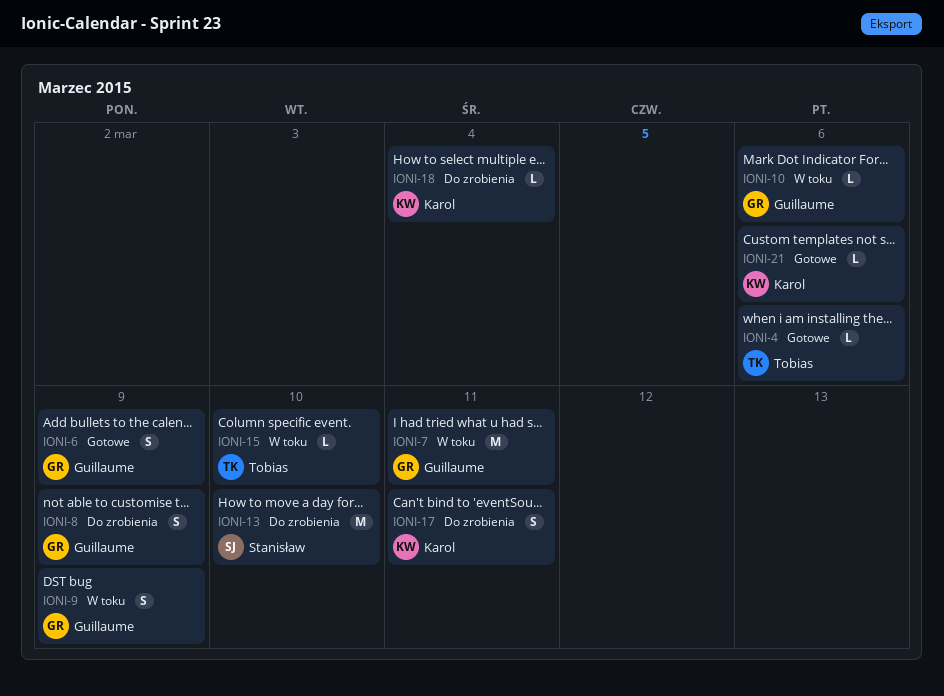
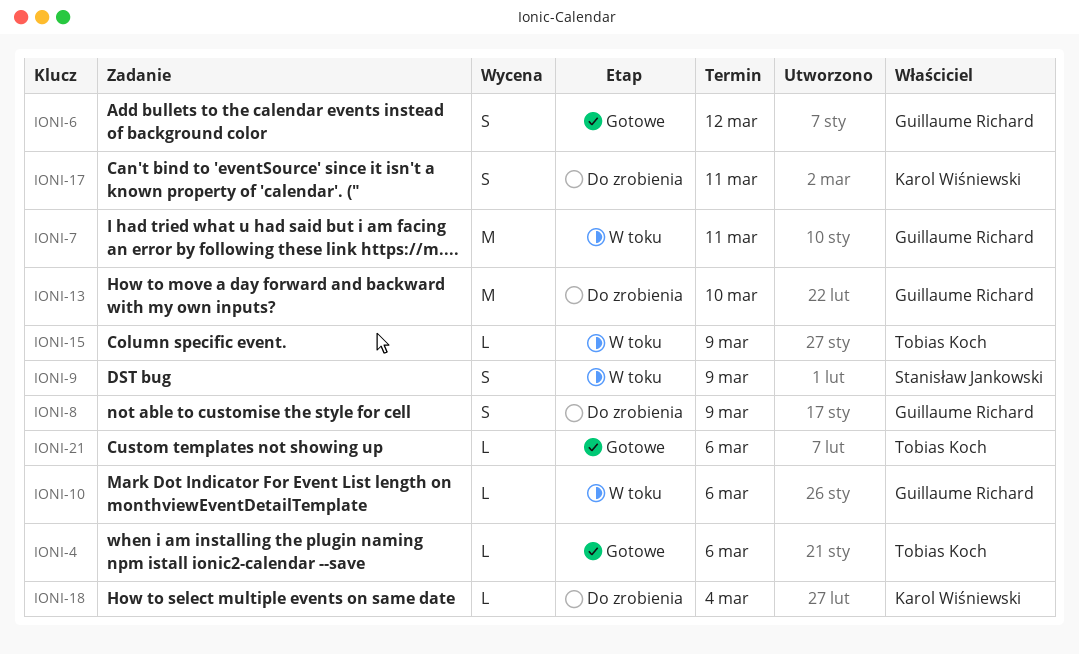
IONI-6, due: Mar 9 -> Mar 12
IONI-9, owner: Guillaume Richard -> Stanisław Jankowski
IONI-13, owner: Stanisław Jankowski -> Guillaume Richard
IONI-15, due: Mar 10 -> Mar 9
IONI-21, owner: Karol Wiśniewski -> Tobias Koch

